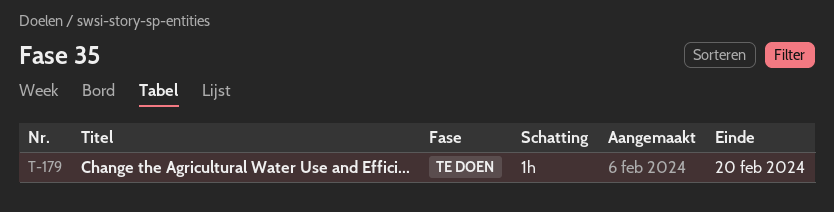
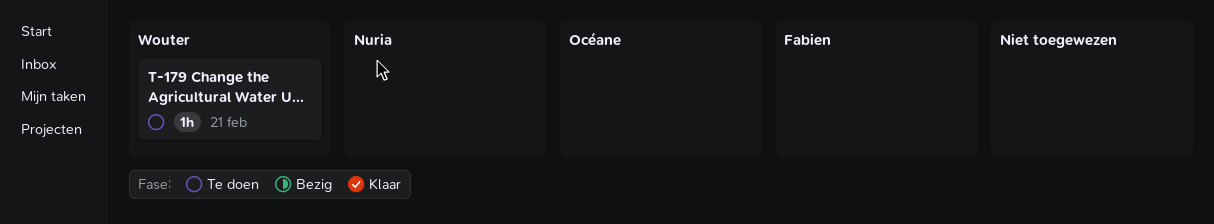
T-179, due: Feb 20 -> Feb 21

